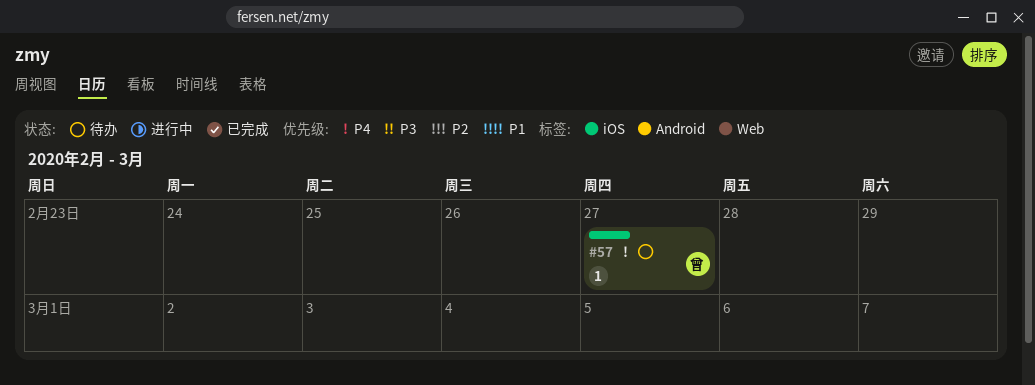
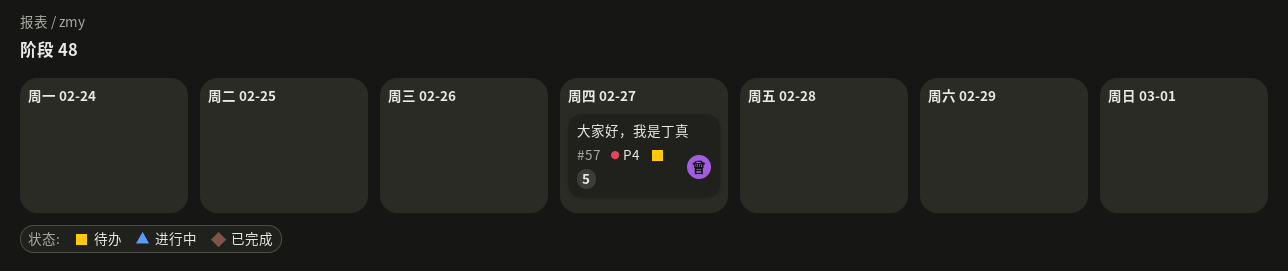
#57, estimate: 1 -> 5

